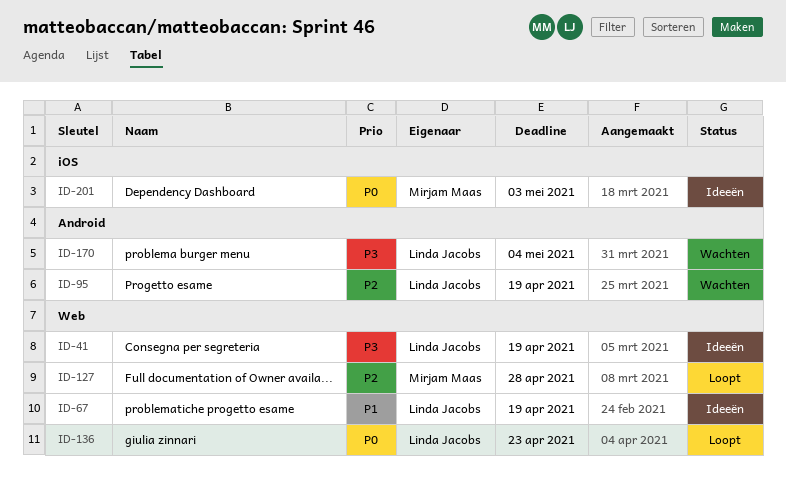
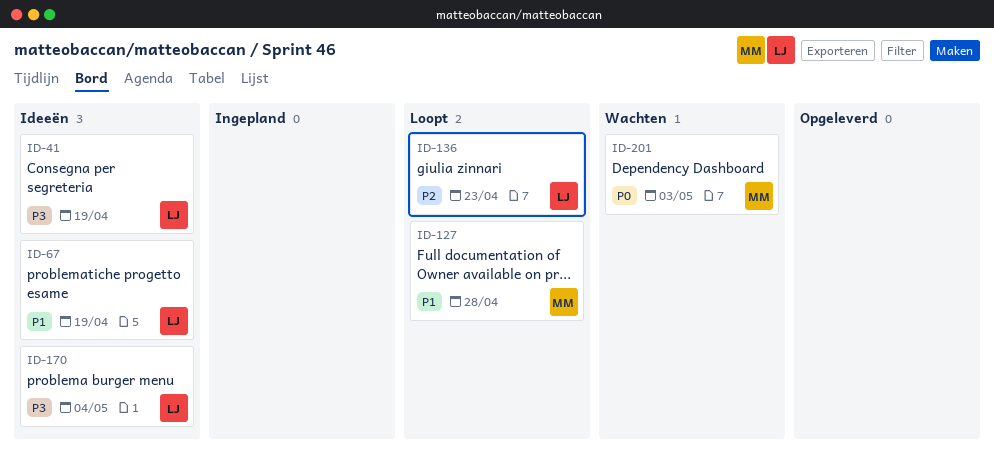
ID-95: present -> none
ID-127, priority: P2 -> P1
ID-136, priority: P0 -> P2
ID-170, status: Wachten -> Ideeën
ID-201, status: Ideeën -> Wachten

